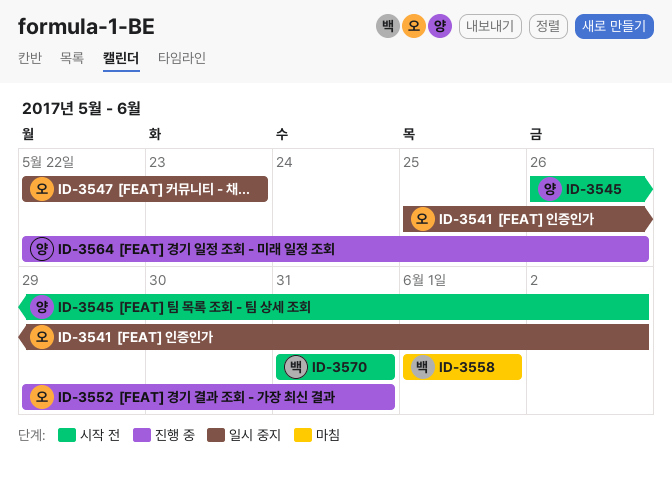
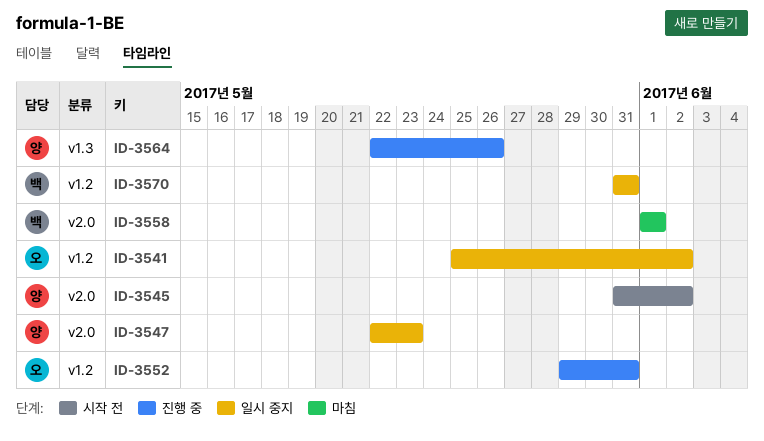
ID-3545, start: May 26 -> May 31
ID-3547, owner: 오 -> 양
ID-3570, status: 시작 전 -> 일시 중지

